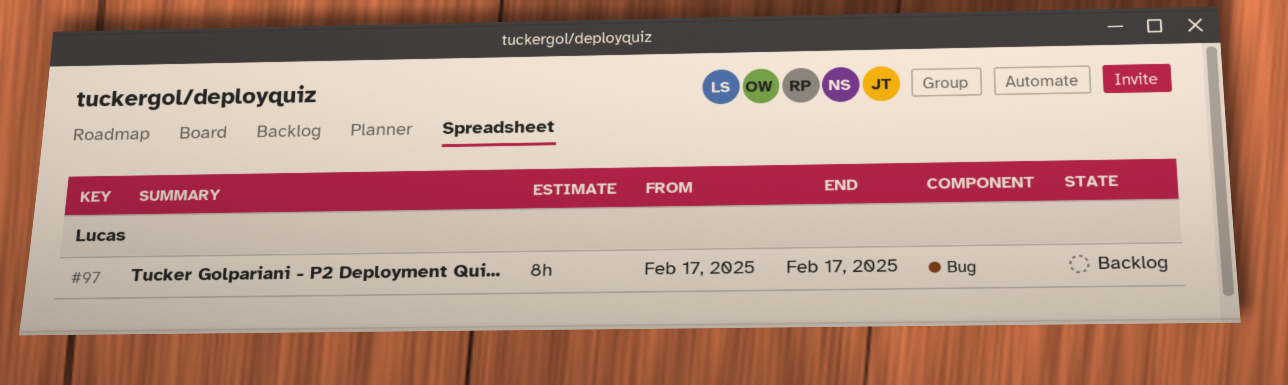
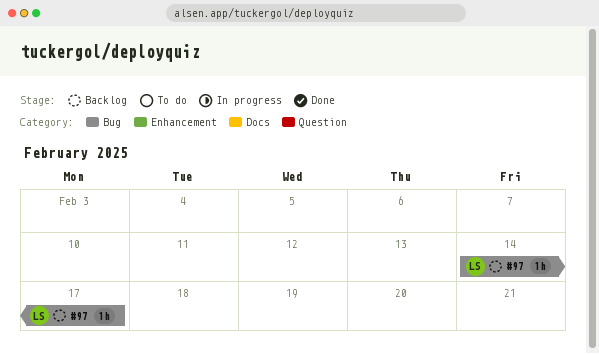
#97, estimate: 8h -> 1h
#97, start: Feb 17 -> Feb 14

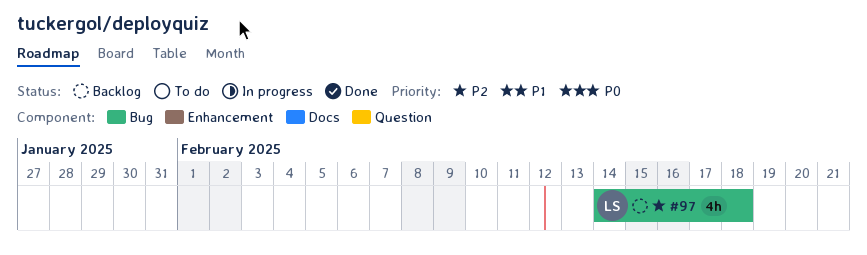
#97, estimate: 1h -> 4h
#97, due: Feb 17 -> Feb 18

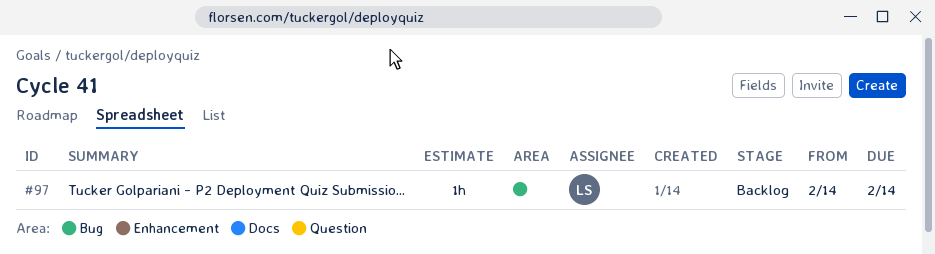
#97, estimate: 4h -> 1h
#97, due: Feb 18 -> Feb 14

